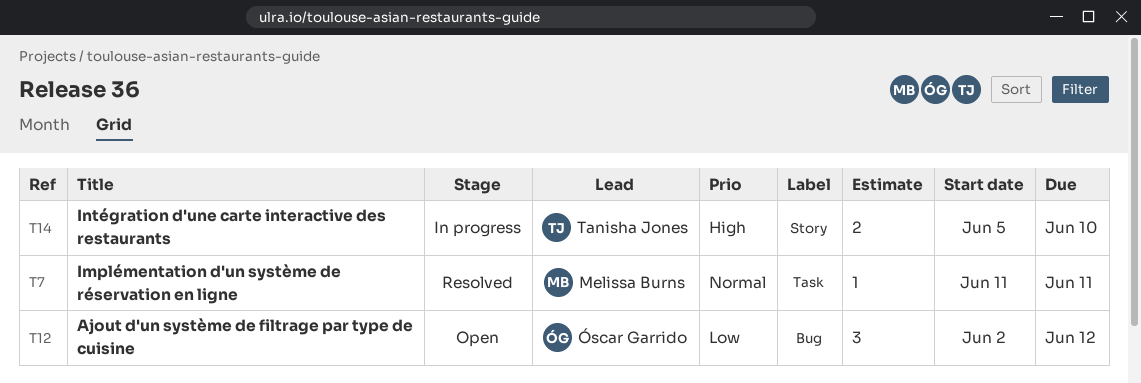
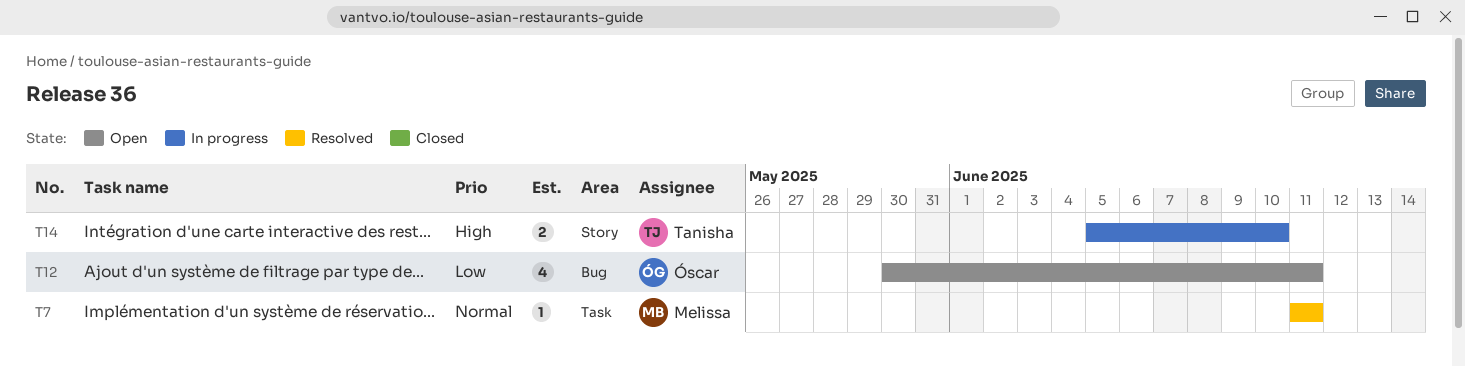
T12, estimate: 3 -> 4
T12, start: Jun 2 -> May 30
T12, due: Jun 12 -> Jun 11

